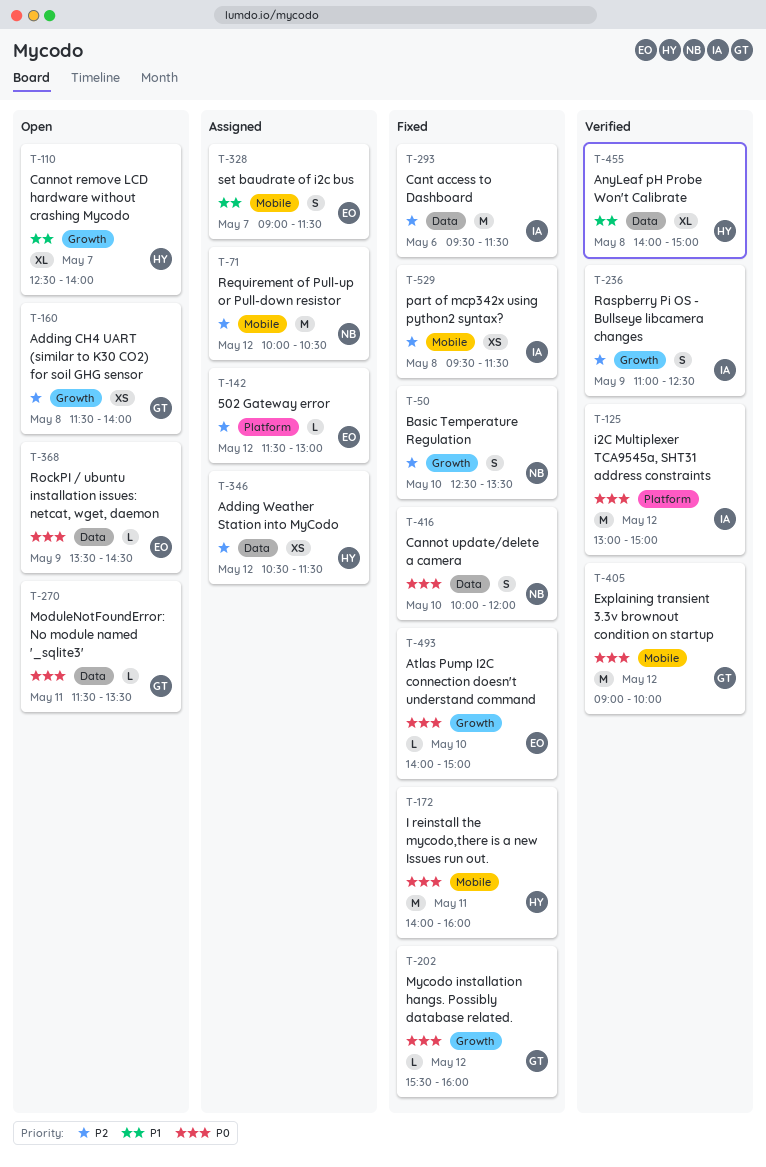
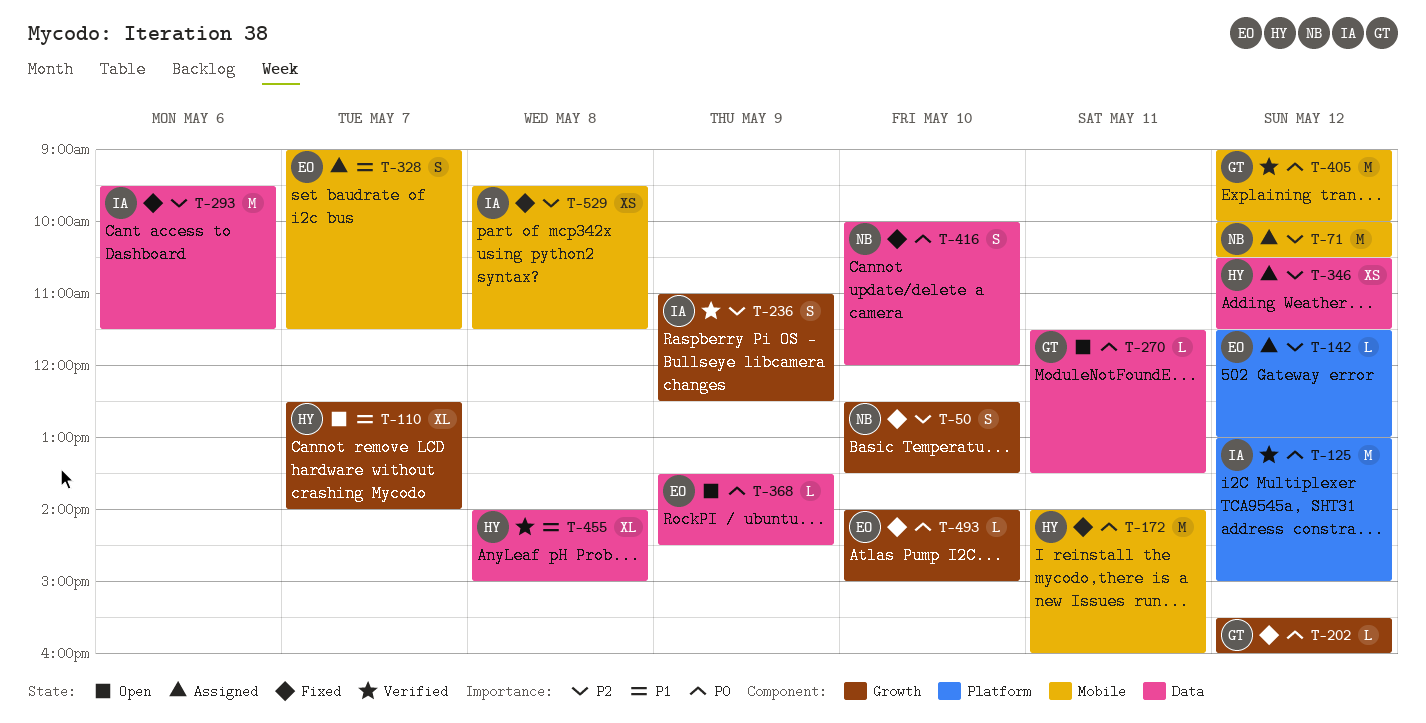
T-160: present -> none

